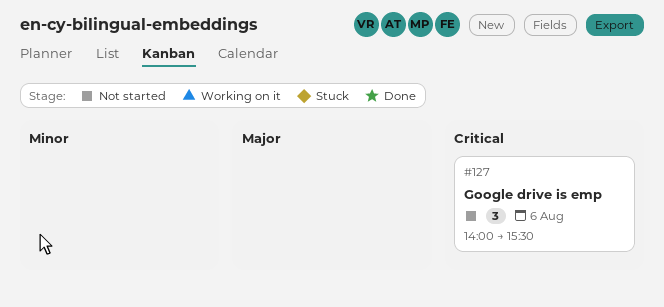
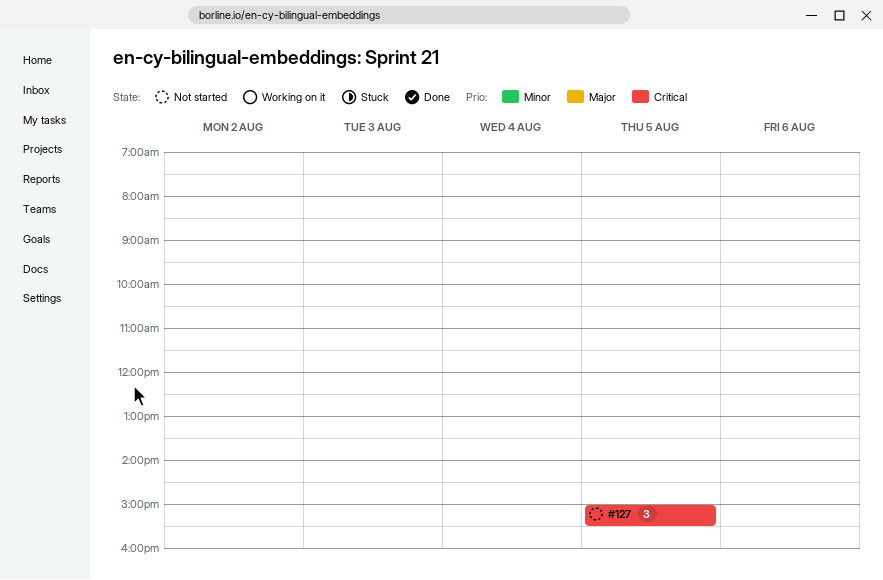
#127, day: Aug 6 -> Aug 5
#127, begins: 14:00 -> 15:00

